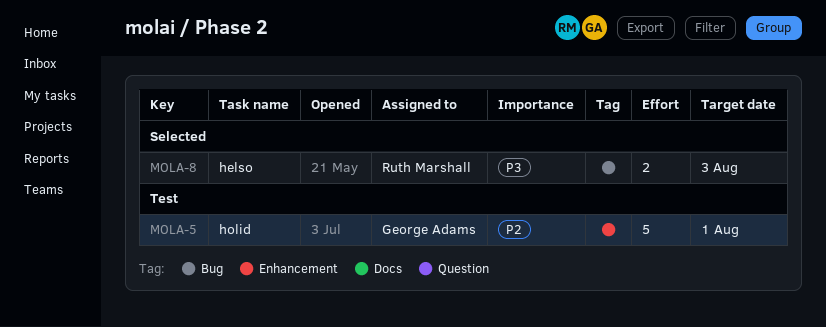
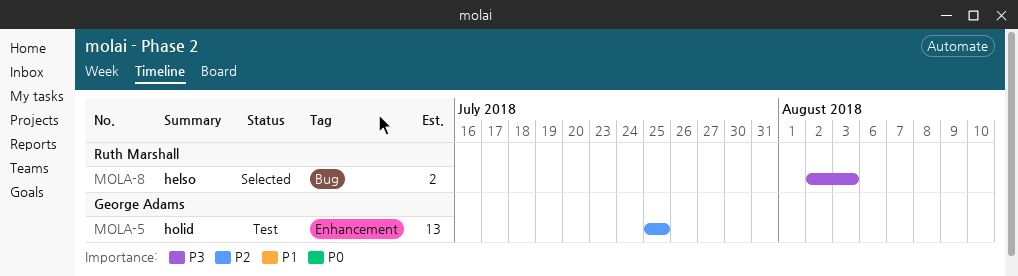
MOLA-5, estimate: 5 -> 13
MOLA-5, due: Aug 1 -> Jul 25

